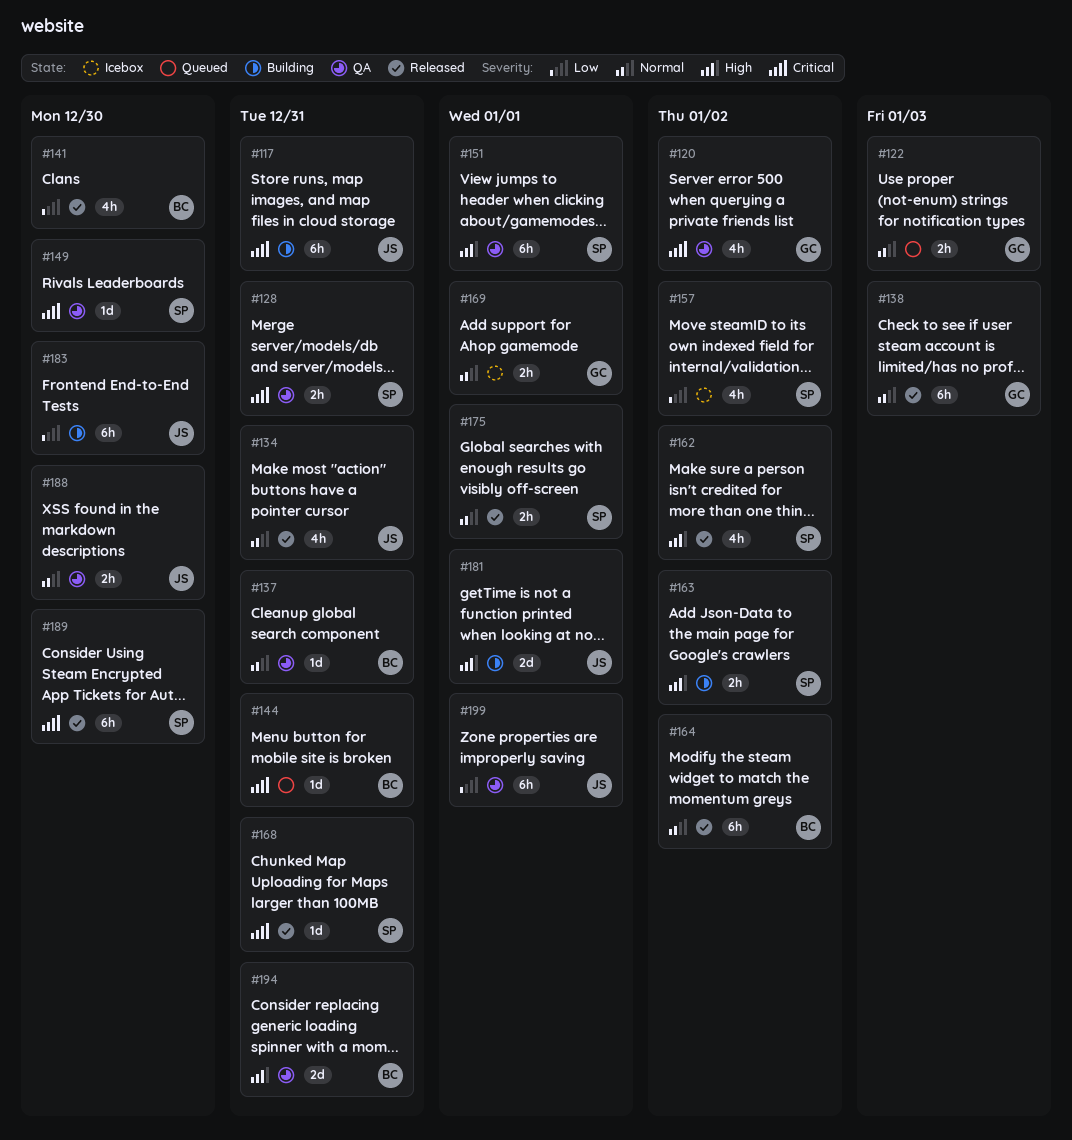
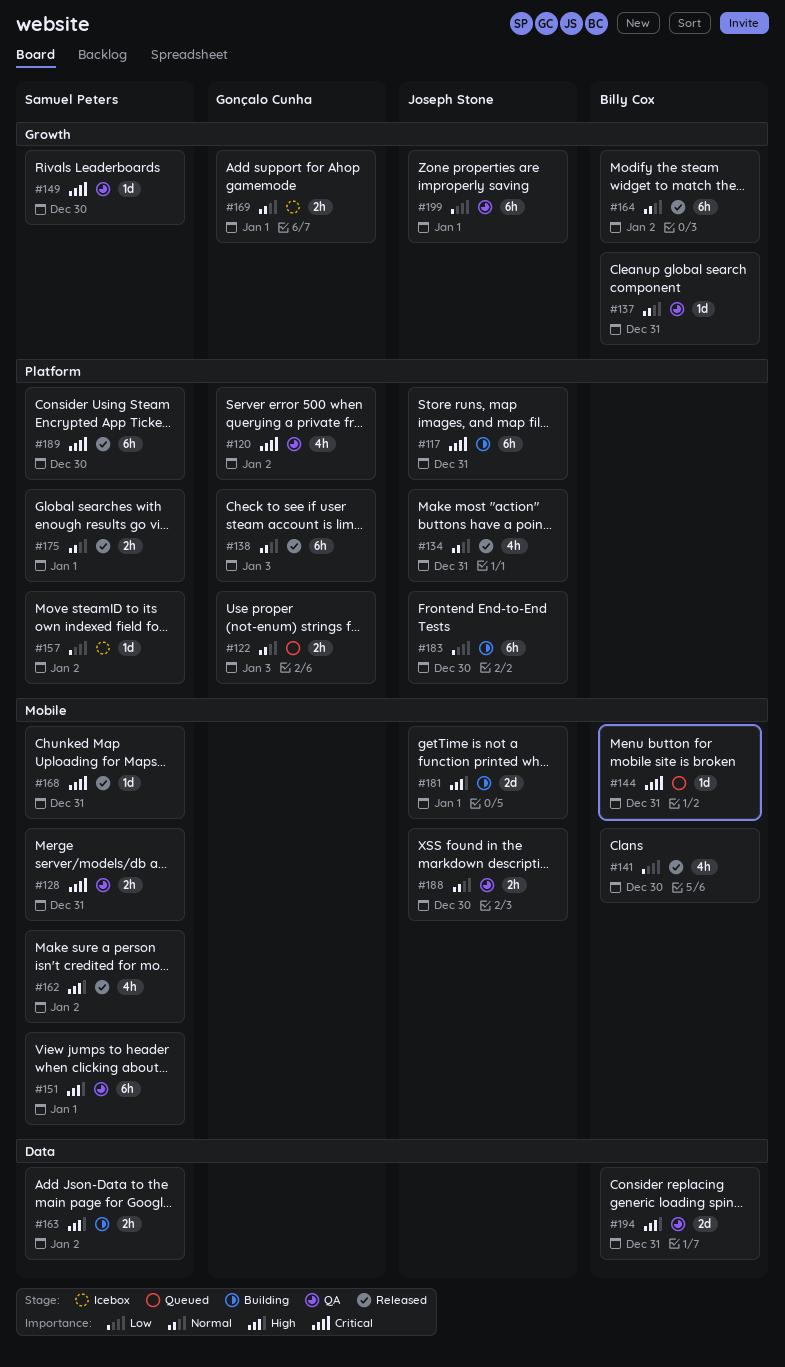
#157, estimate: 4h -> 1d

